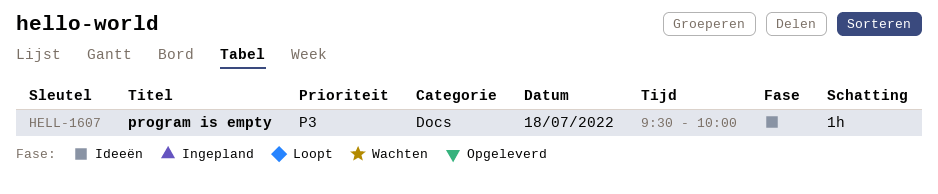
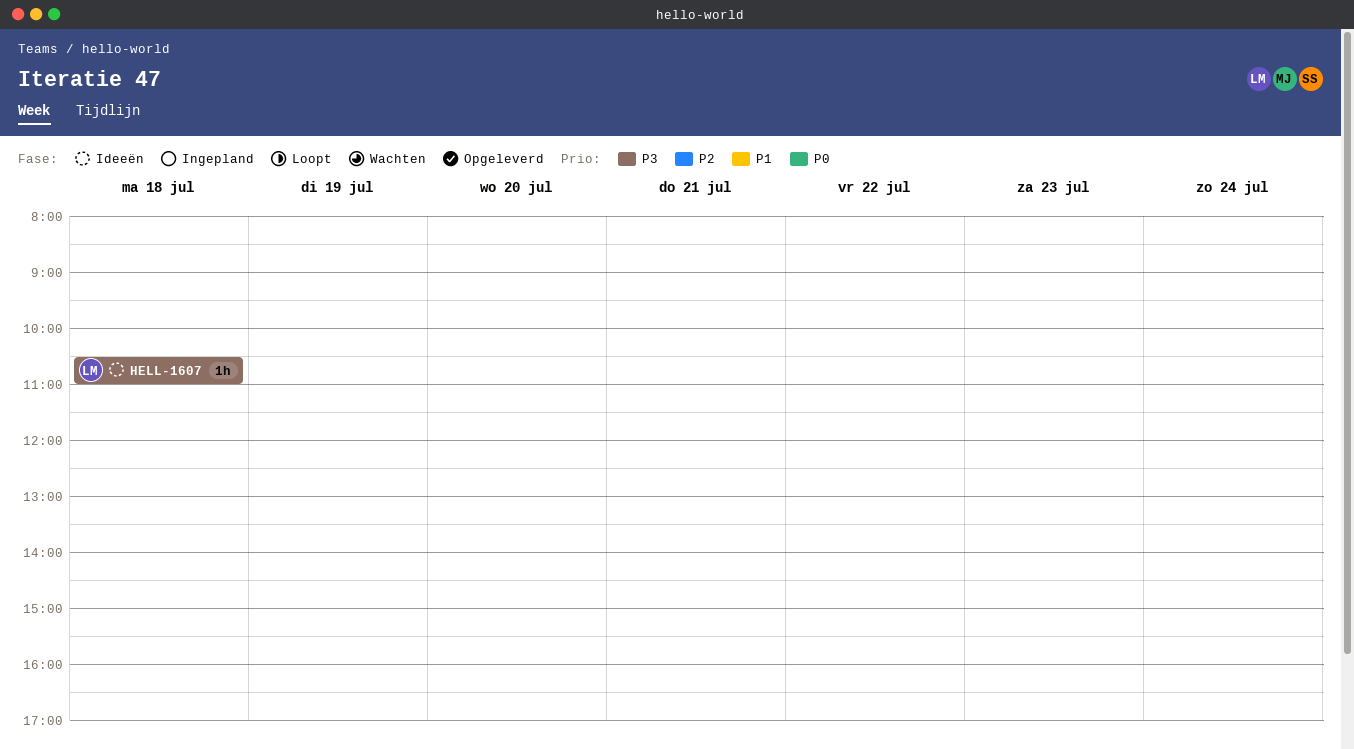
HELL-1607, begins: 09:30 -> 10:30
HELL-1607, ends: 10:00 -> 11:00

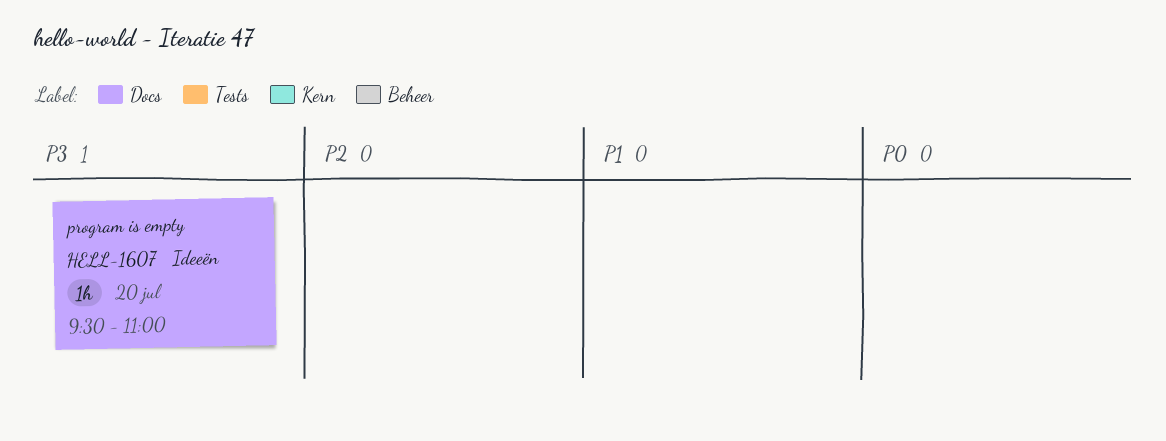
HELL-1607, day: Jul 18 -> Jul 20
HELL-1607, begins: 10:30 -> 09:30

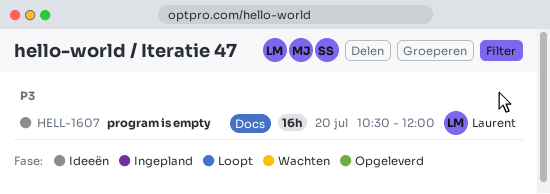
HELL-1607, estimate: 1h -> 16h
HELL-1607, begins: 09:30 -> 10:30
HELL-1607, ends: 11:00 -> 12:00

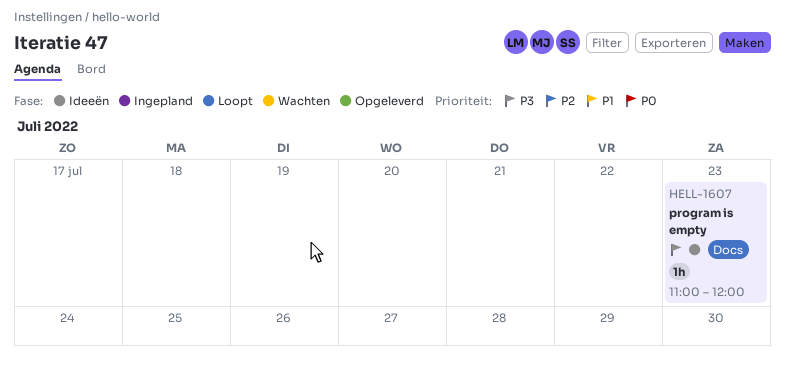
HELL-1607, estimate: 16h -> 1h
HELL-1607, day: Jul 20 -> Jul 23
HELL-1607, begins: 10:30 -> 11:00

